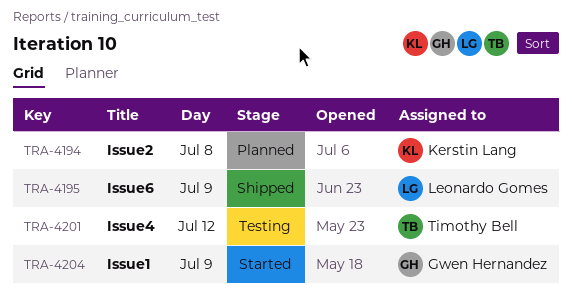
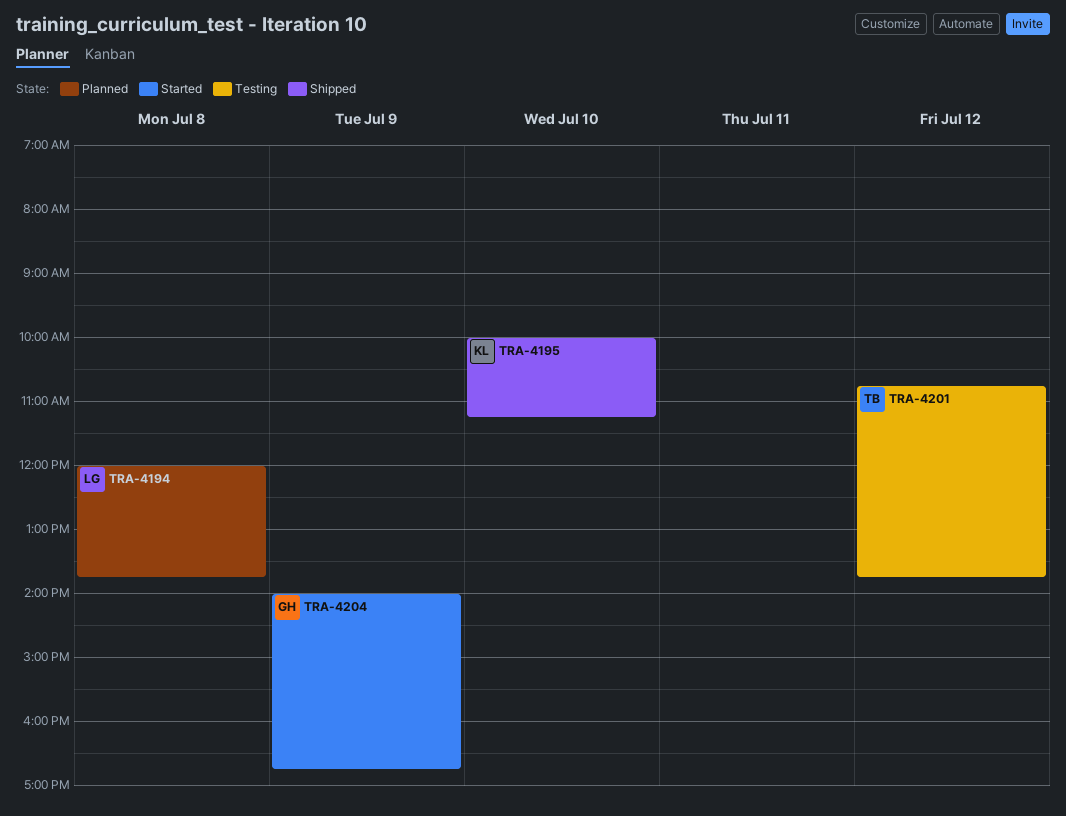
TRA-4194, owner: Kerstin Lang -> Leonardo Gomes
TRA-4195, owner: Leonardo Gomes -> Kerstin Lang
TRA-4195, day: Jul 9 -> Jul 10

